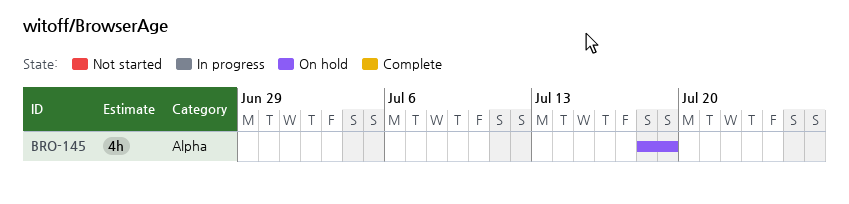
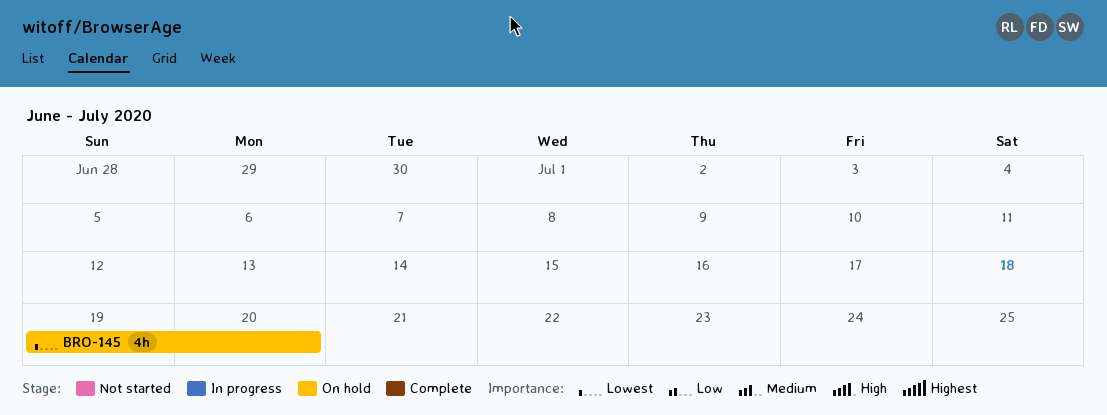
BRO-145, start: Jul 18 -> Jul 19
BRO-145, due: Jul 19 -> Jul 20

